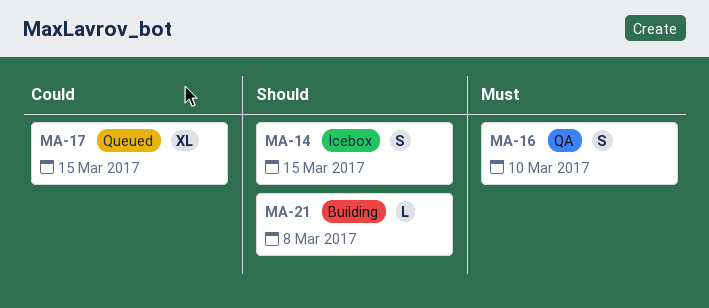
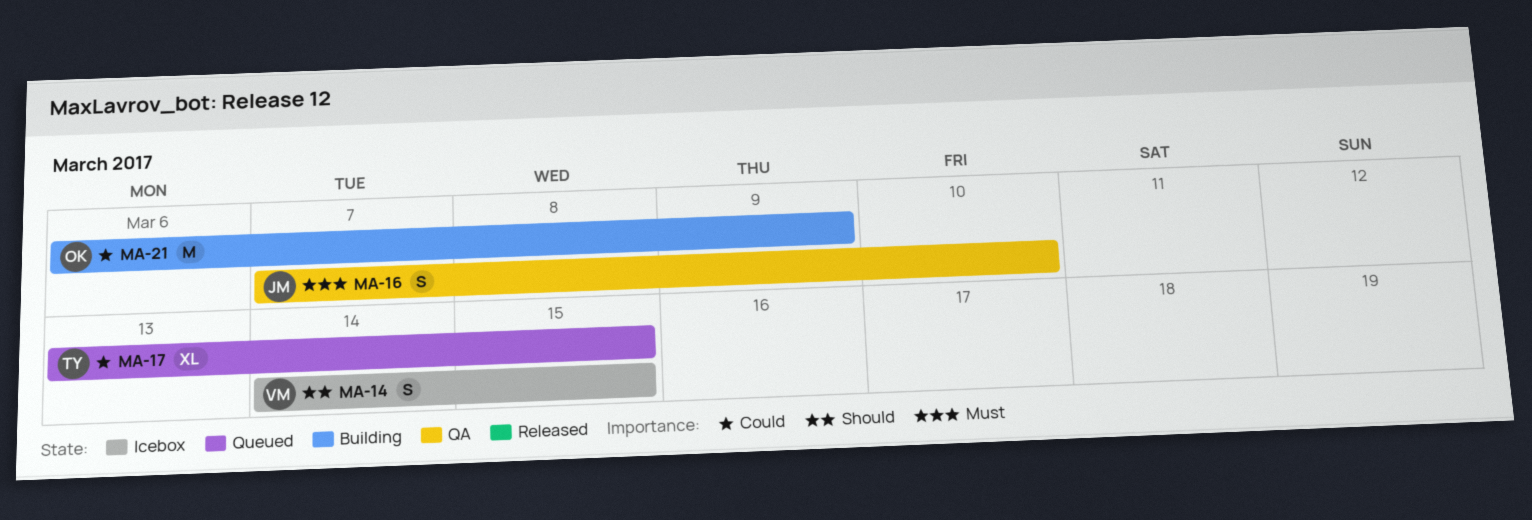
MA-21, priority: Should -> Could
MA-21, estimate: L -> M
MA-21, due: Mar 8 -> Mar 9

